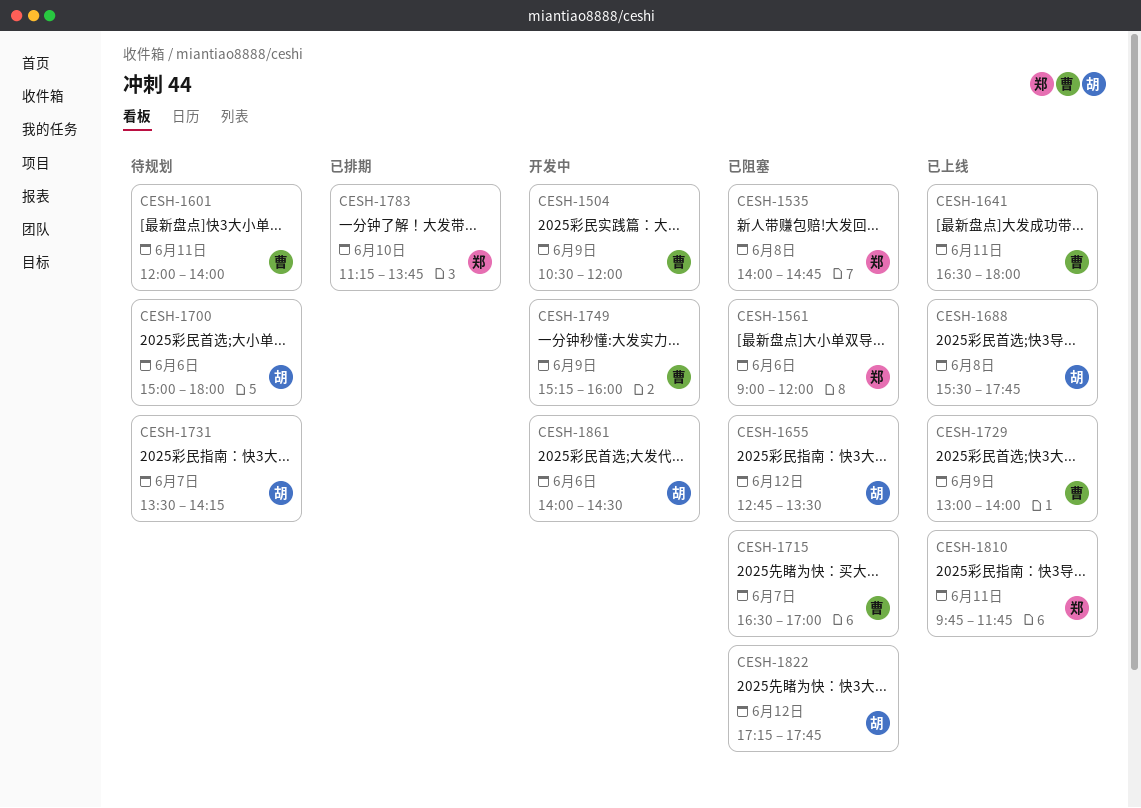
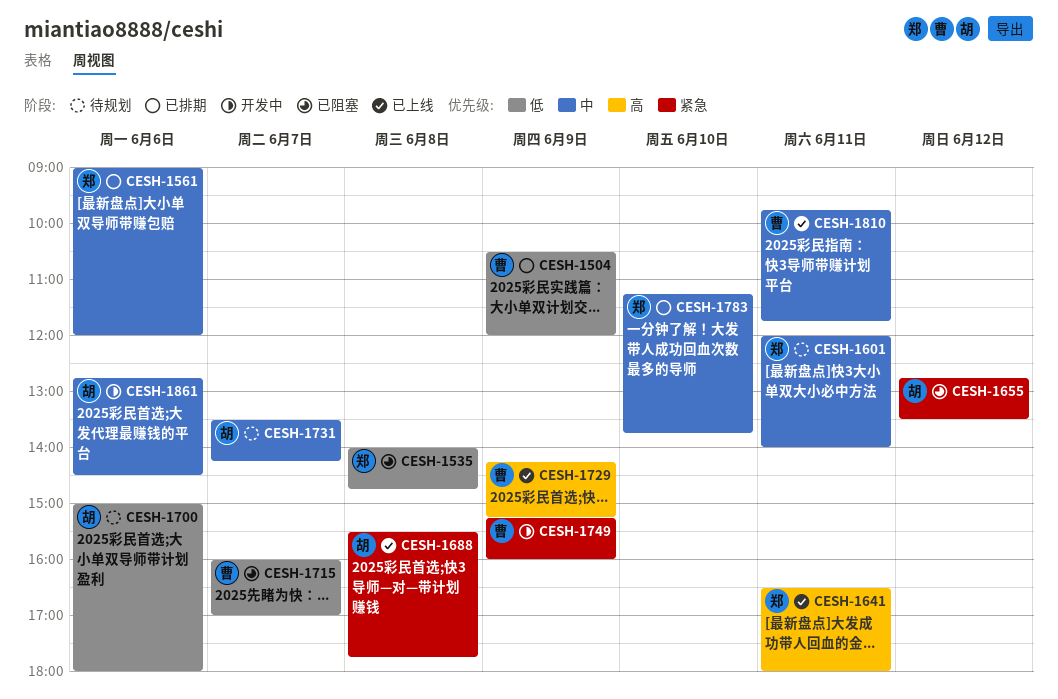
CESH-1504, status: 开发中 -> 已排期
CESH-1561, status: 已阻塞 -> 已排期
CESH-1601, owner: 曹 -> 郑
CESH-1641, owner: 曹 -> 郑
CESH-1715, begins: 16:30 -> 16:00
CESH-1729, begins: 13:00 -> 14:15
CESH-1729, ends: 14:00 -> 15:15
CESH-1810, owner: 郑 -> 曹
CESH-1822: present -> none
CESH-1861, begins: 14:00 -> 12:45

